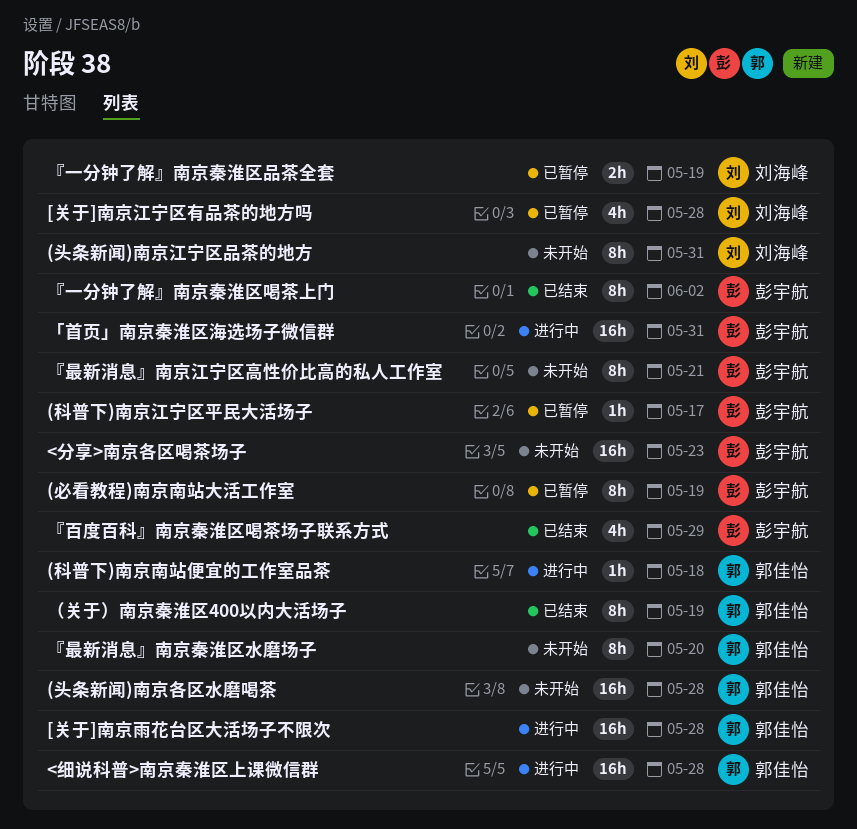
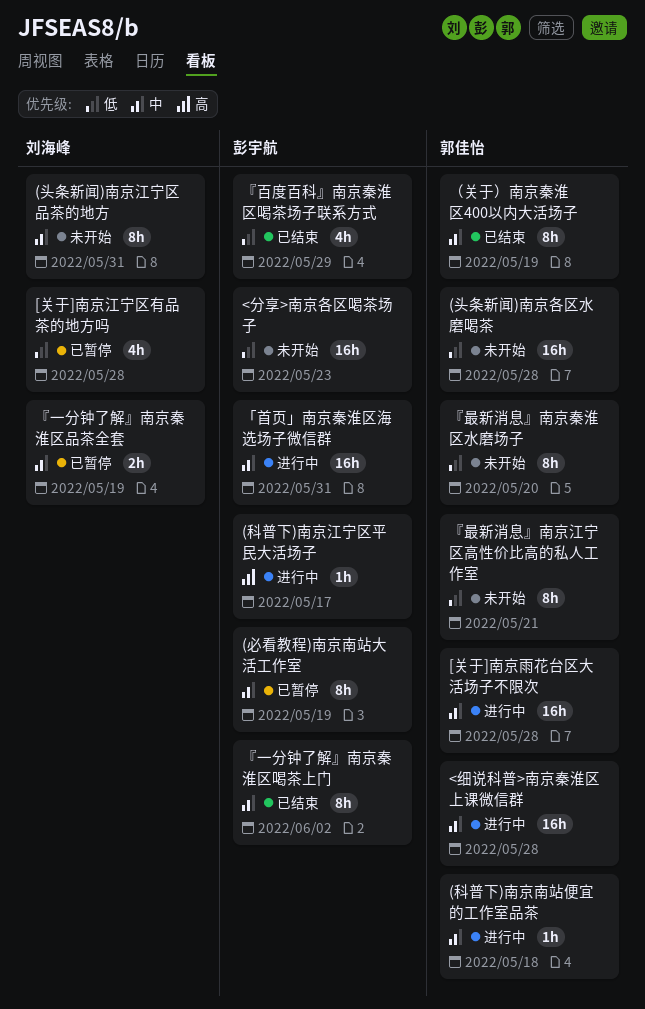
(科普下)南京江宁区平民大活场子, status: 已暂停 -> 进行中
『最新消息』南京江宁区高性价比高的私人工作室, owner: 彭宇航 -> 郭佳怡

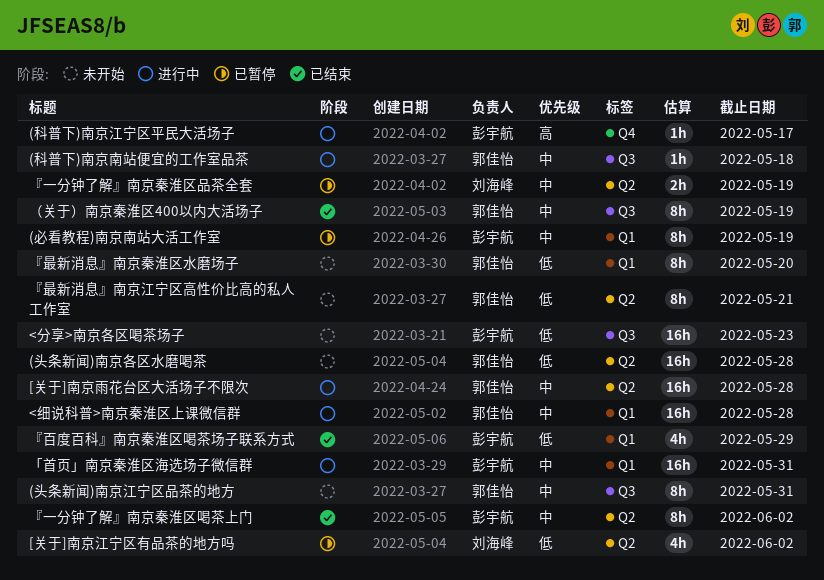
(头条新闻)南京江宁区品茶的地方, owner: 刘海峰 -> 郭佳怡
[关于]南京江宁区有品茶的地方吗, due: May 28 -> Jun 2

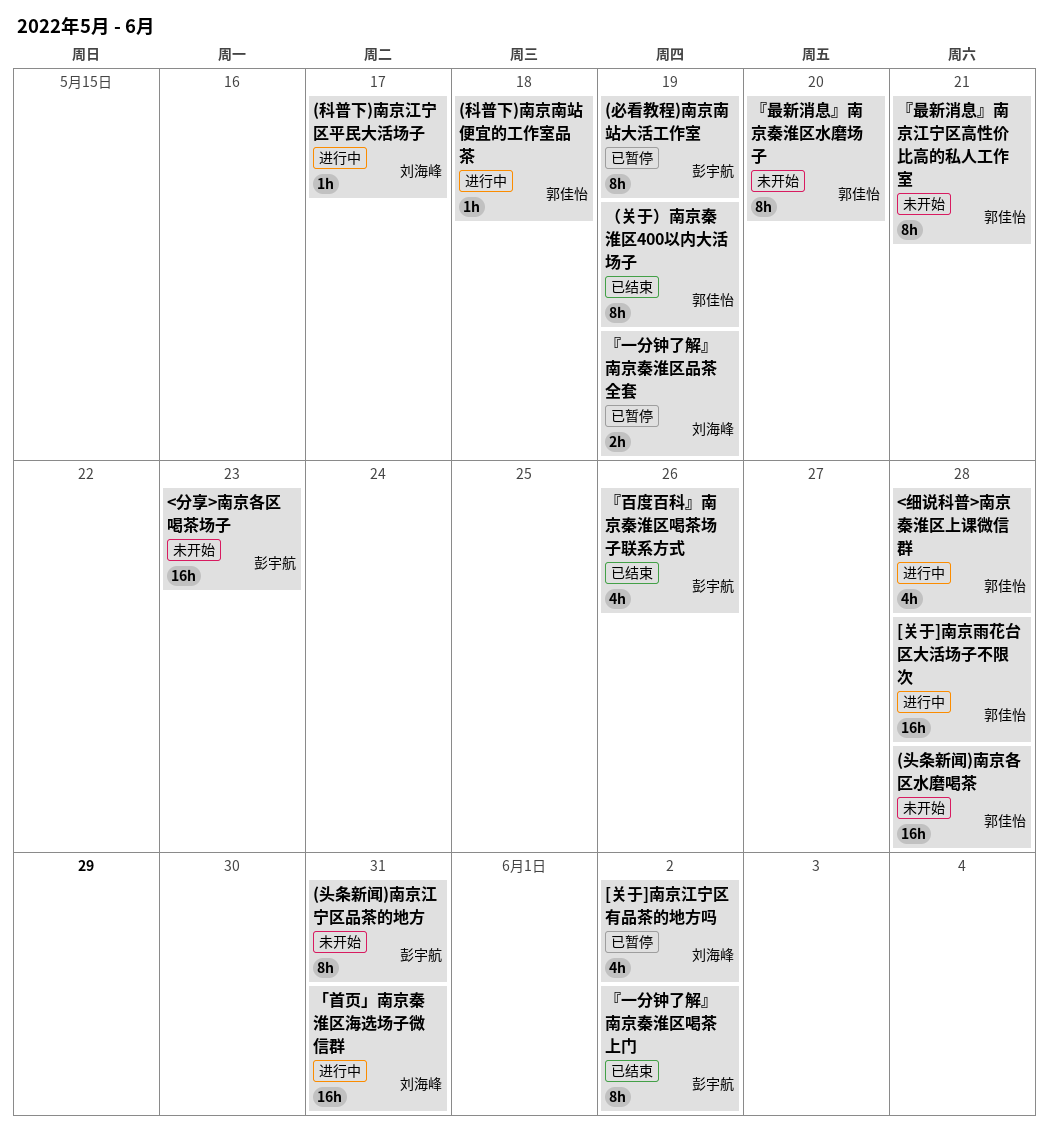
(头条新闻)南京江宁区品茶的地方, owner: 郭佳怡 -> 彭宇航
(科普下)南京江宁区平民大活场子, owner: 彭宇航 -> 刘海峰
<细说科普>南京秦淮区上课微信群, estimate: 16h -> 4h
「首页」南京秦淮区海选场子微信群, owner: 彭宇航 -> 刘海峰
『百度百科』南京秦淮区喝茶场子联系方式, due: May 29 -> May 26

